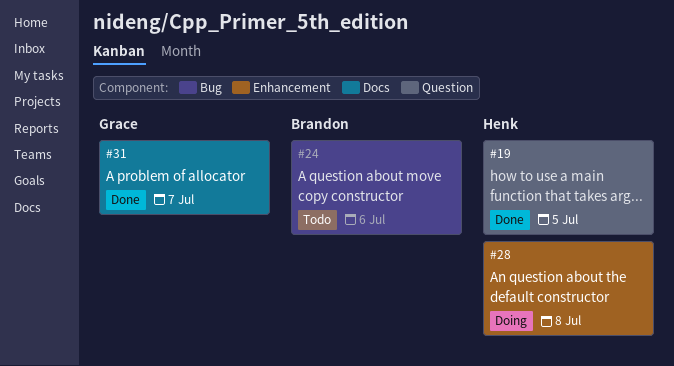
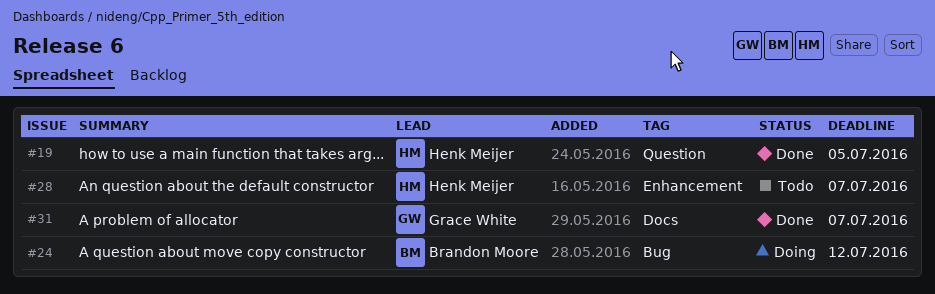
#24, status: Todo -> Doing
#24, due: Jul 6 -> Jul 12
#28, status: Doing -> Todo
#28, due: Jul 8 -> Jul 7

